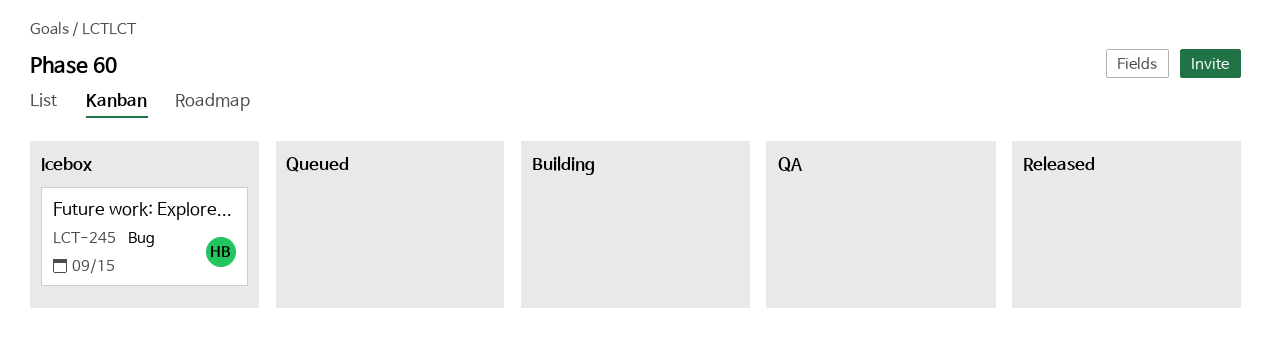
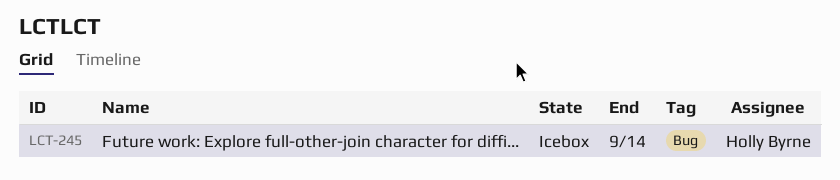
LCT-245, due: Sep 15 -> Sep 14

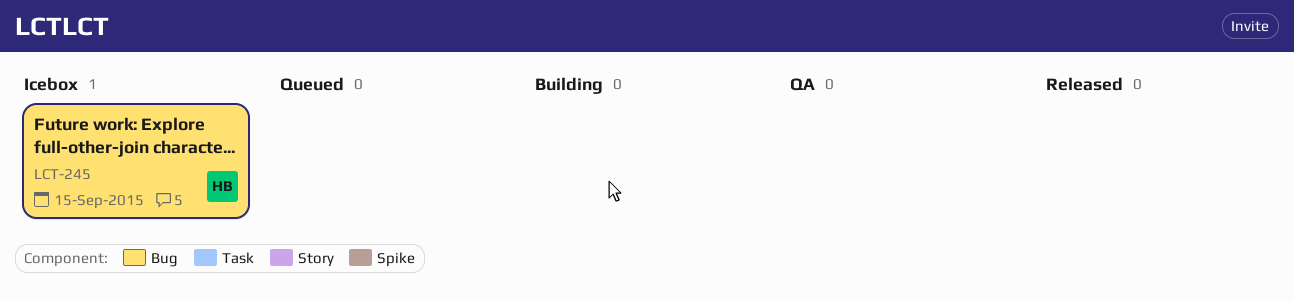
LCT-245, due: Sep 14 -> Sep 15

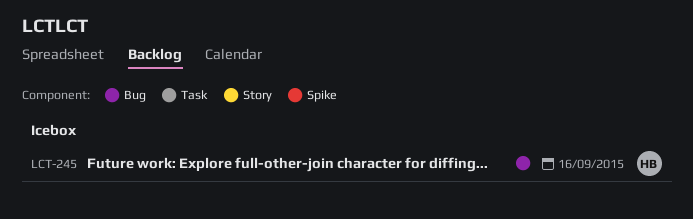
LCT-245, due: Sep 15 -> Sep 16

